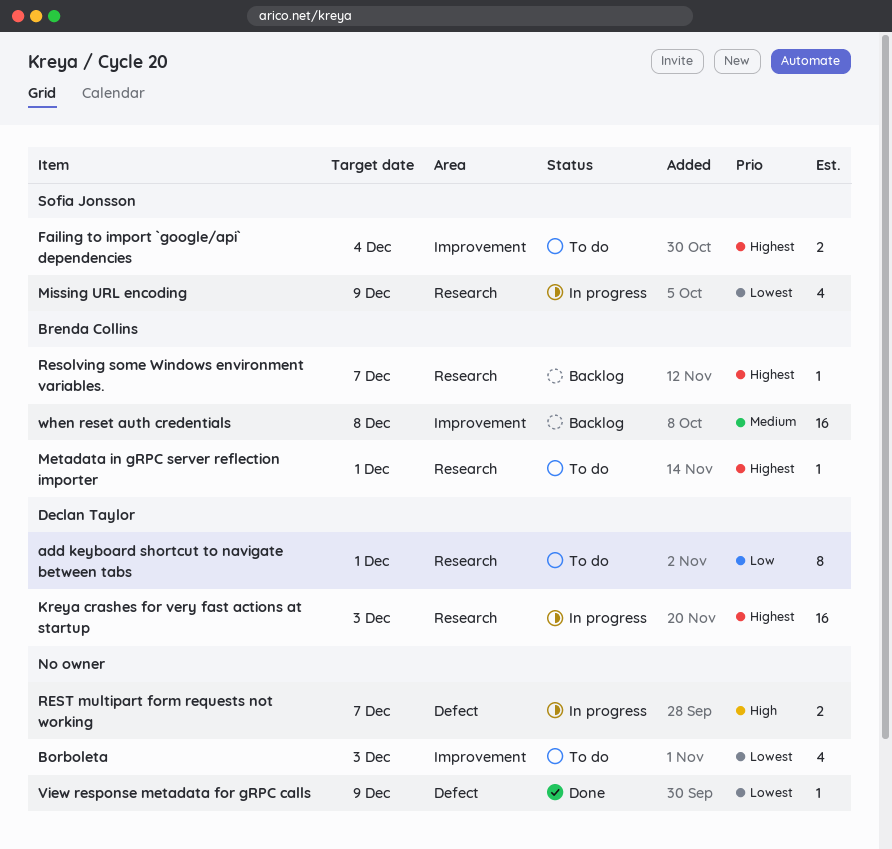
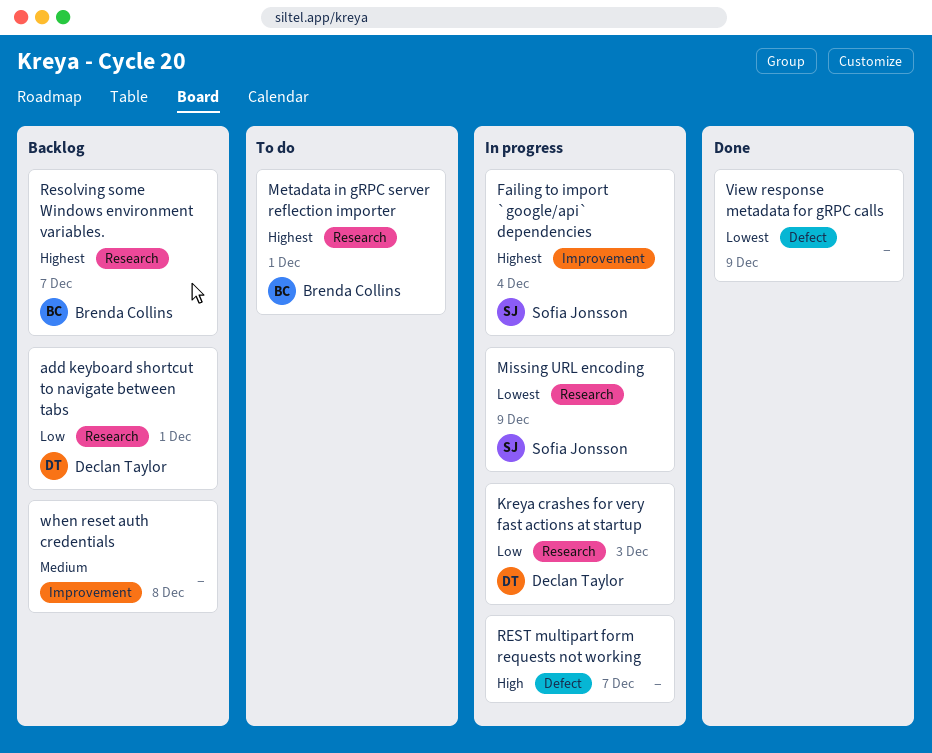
add keyboard shortcut to navigate between tabs, status: To do -> Backlog
Borboleta: present -> none
Failing to import `google/api` dependencies, status: To do -> In progress
Kreya crashes for very fast actions at startup, priority: Highest -> Low
when reset auth credentials, owner: Brenda Collins -> none

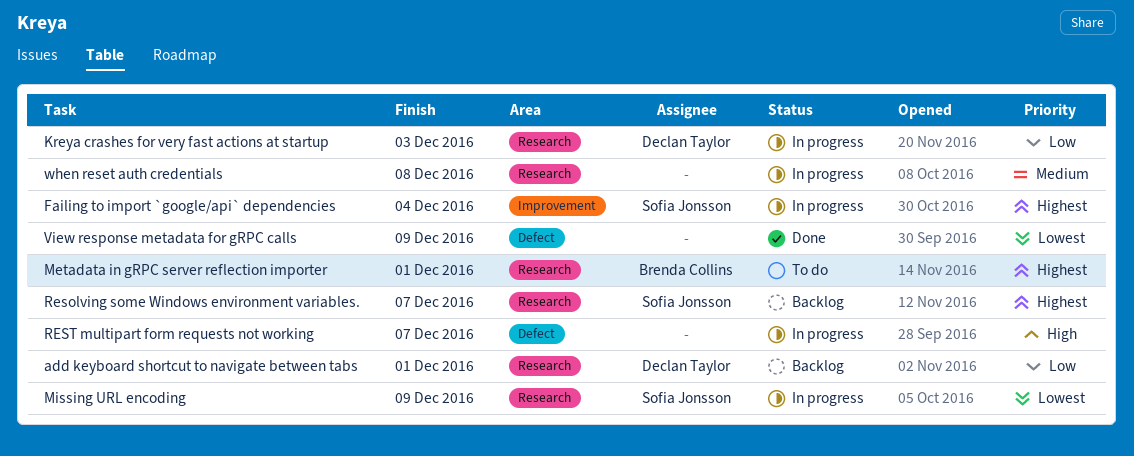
Resolving some Windows environment variables., owner: Brenda Collins -> Sofia Jonsson
when reset auth credentials, status: Backlog -> In progress
when reset auth credentials, label: Improvement -> Research

